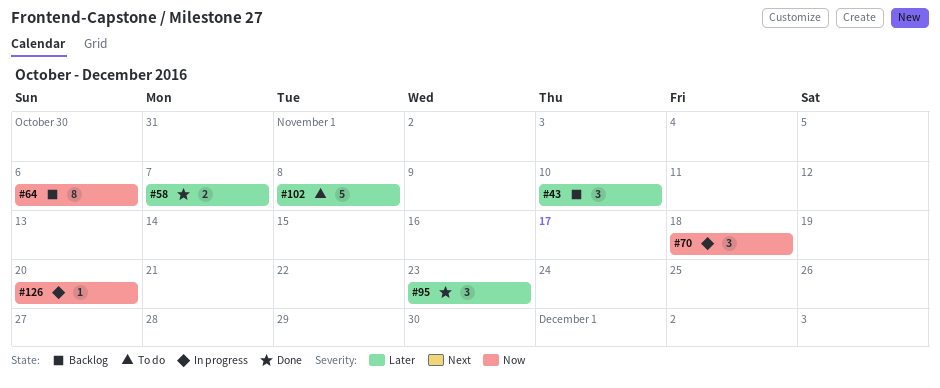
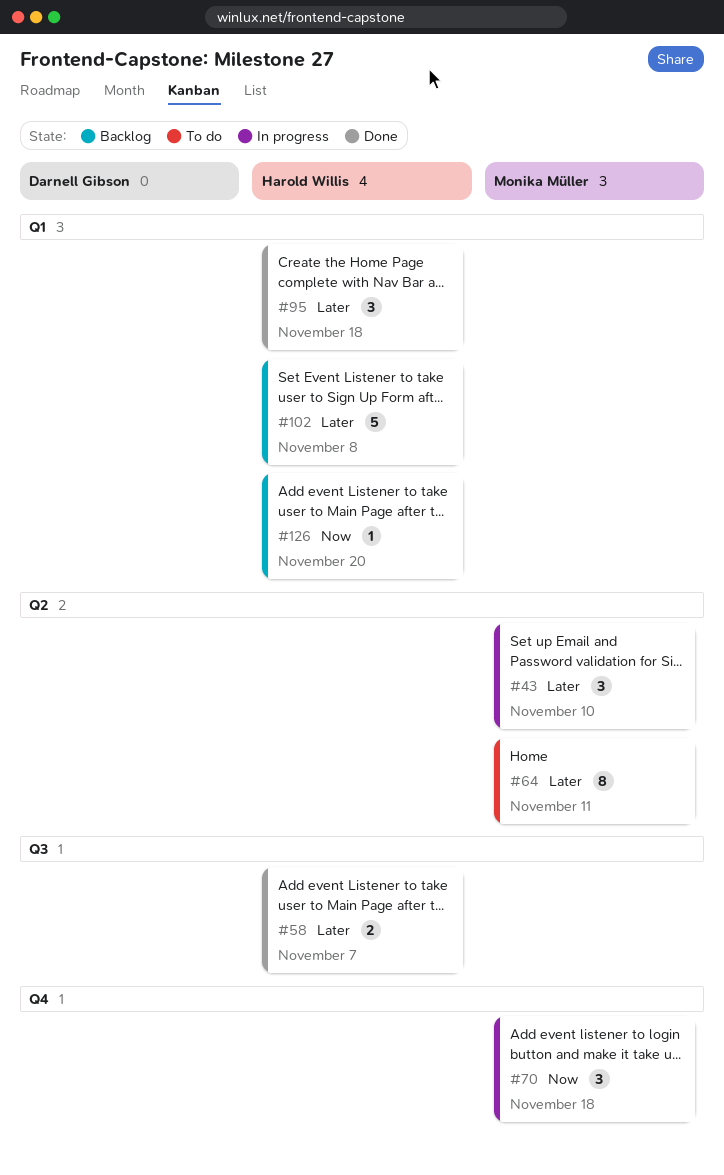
#43, status: Backlog -> In progress
#64, status: Backlog -> To do
#64, priority: Now -> Later
#64, due: Nov 6 -> Nov 11
#95, due: Nov 23 -> Nov 18
#102, status: To do -> Backlog
#126, status: In progress -> Backlog

